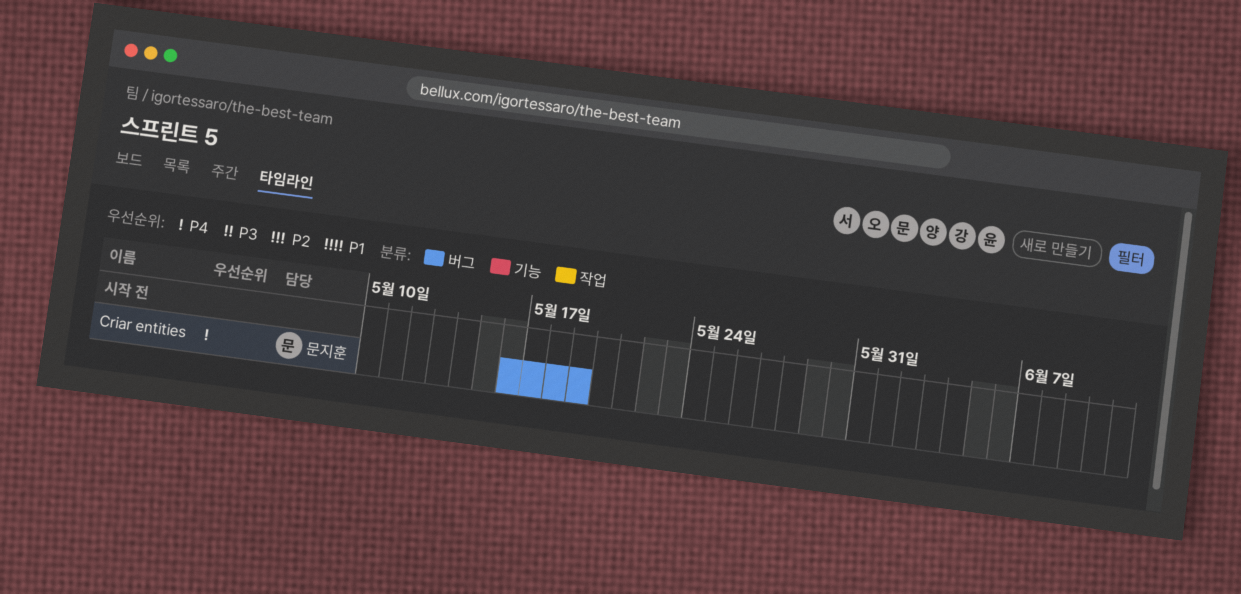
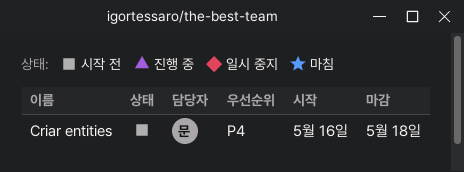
Criar entities, due: May 19 -> May 18

